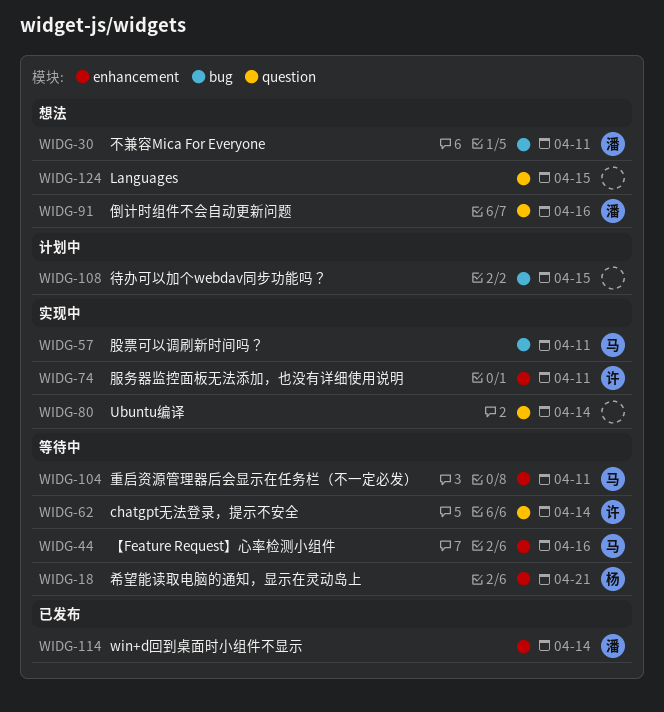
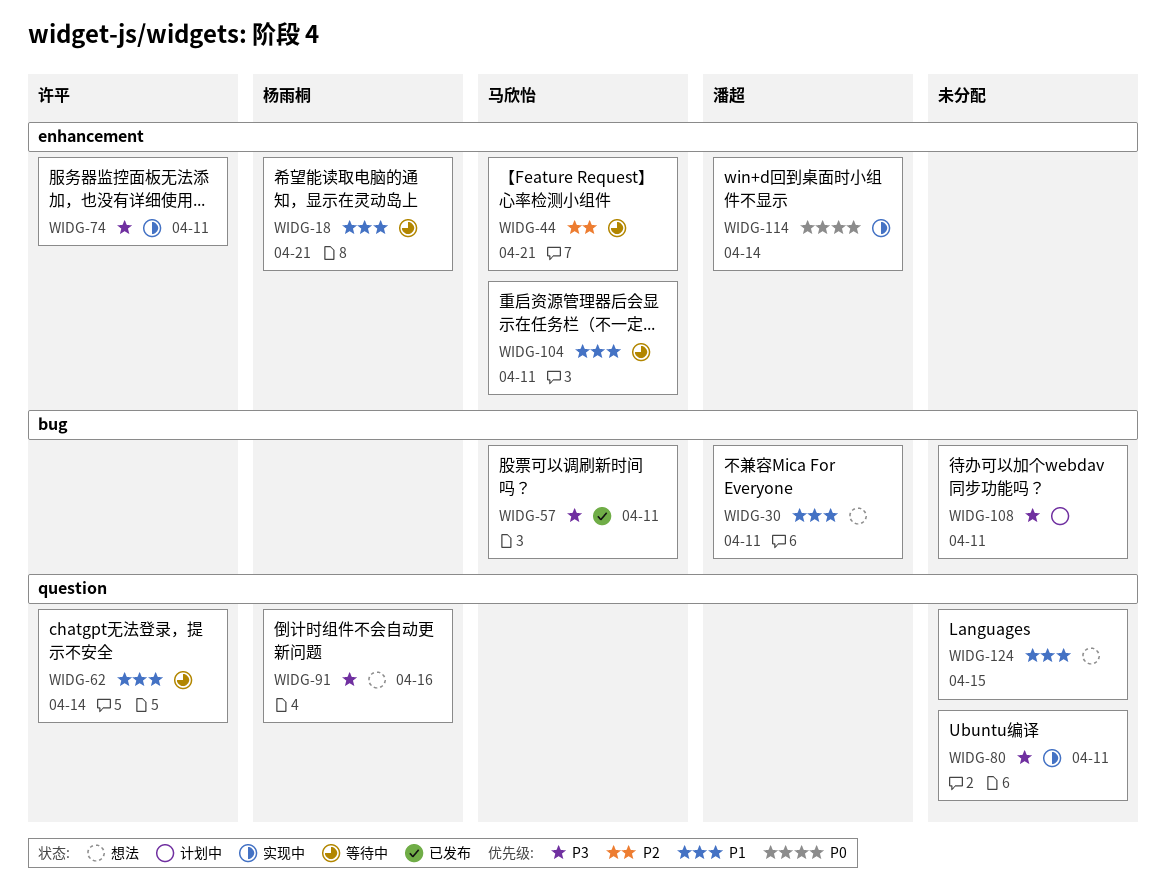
WIDG-44, due: Apr 16 -> Apr 21
WIDG-57, status: 实现中 -> 已发布
WIDG-80, due: Apr 14 -> Apr 11
WIDG-91, owner: 潘超 -> 杨雨桐
WIDG-108, due: Apr 15 -> Apr 11
WIDG-114, status: 已发布 -> 实现中

